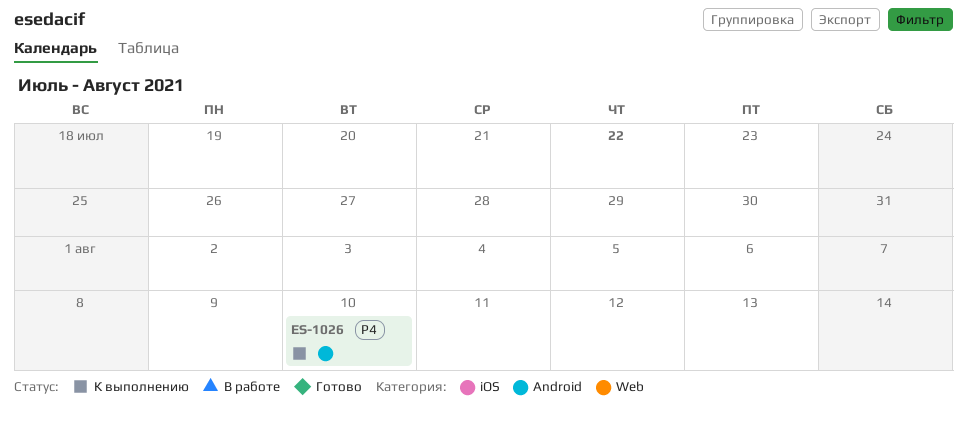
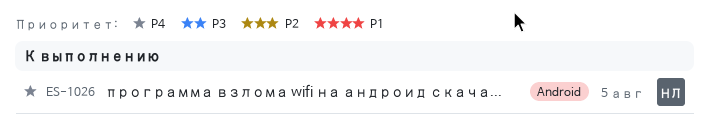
ES-1026, due: Aug 10 -> Aug 5

